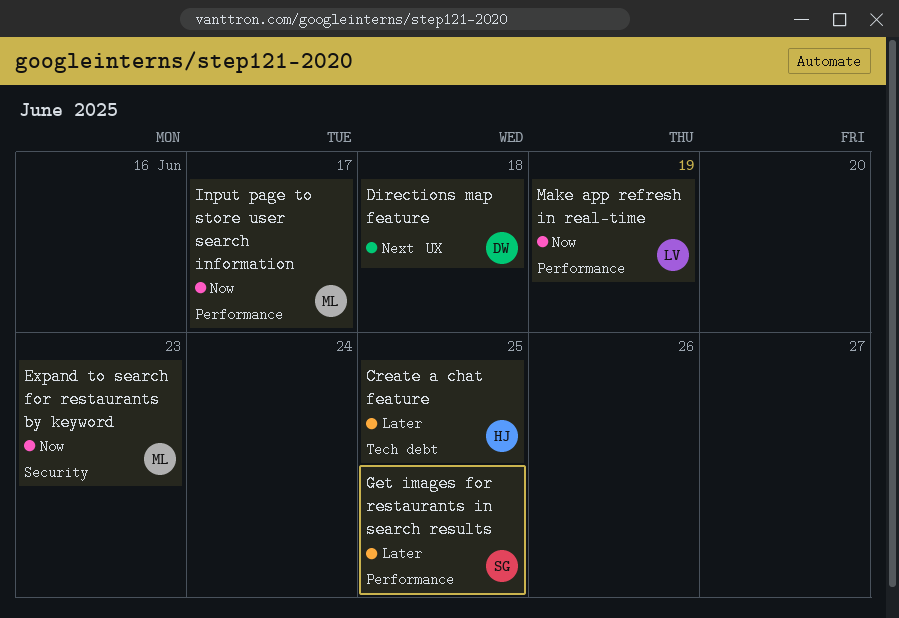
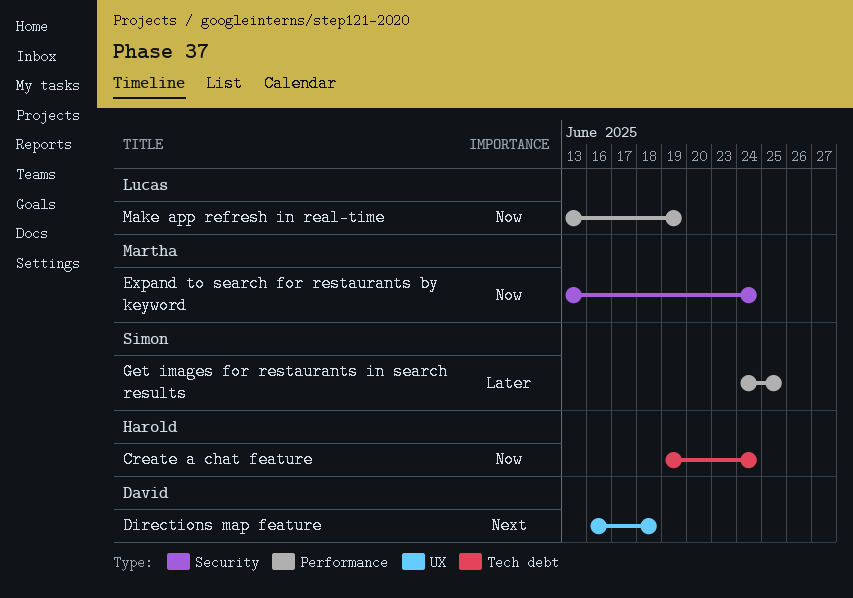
Create a chat feature, priority: Later -> Now
Create a chat feature, due: Jun 25 -> Jun 24
Expand to search for restaurants by keyword, due: Jun 23 -> Jun 24
Input page to store user search information: present -> none

